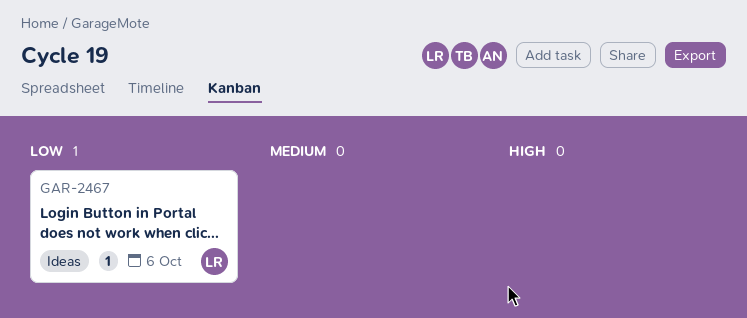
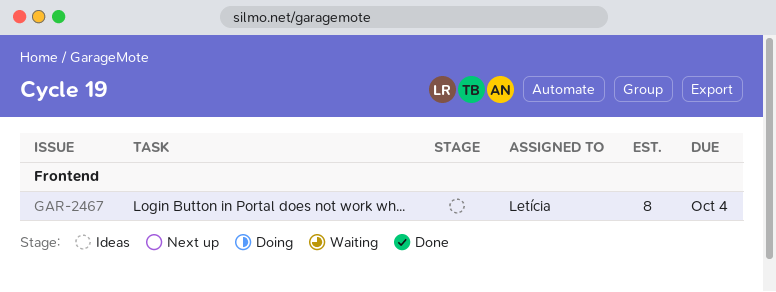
GAR-2467, estimate: 1 -> 8
GAR-2467, due: Oct 6 -> Oct 4

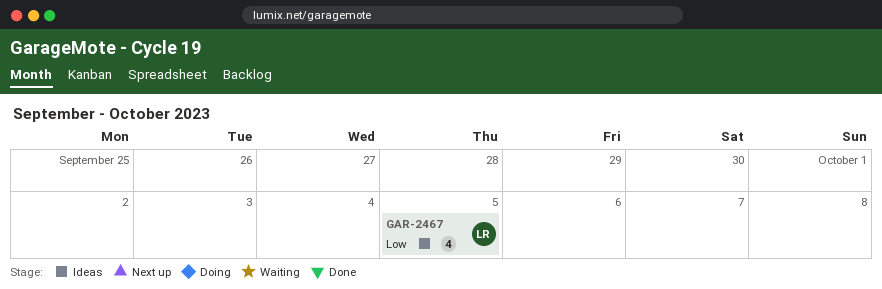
GAR-2467, estimate: 8 -> 4
GAR-2467, due: Oct 4 -> Oct 5

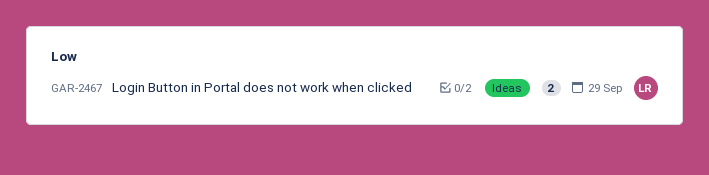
GAR-2467, estimate: 4 -> 2
GAR-2467, due: Oct 5 -> Sep 29

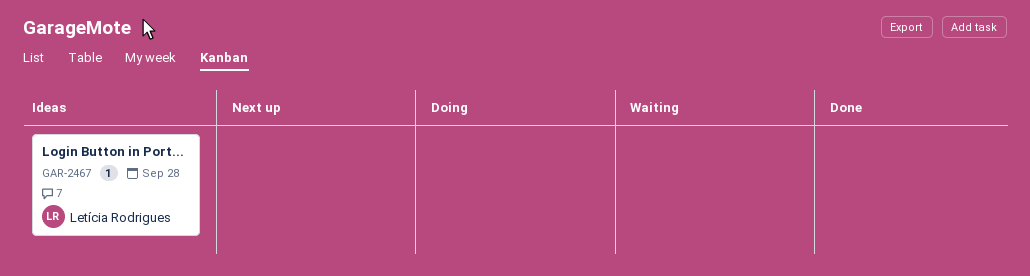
GAR-2467, estimate: 2 -> 1
GAR-2467, due: Sep 29 -> Sep 28

